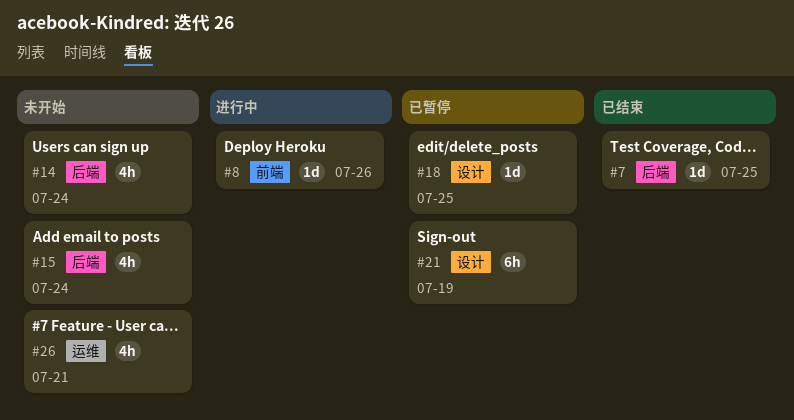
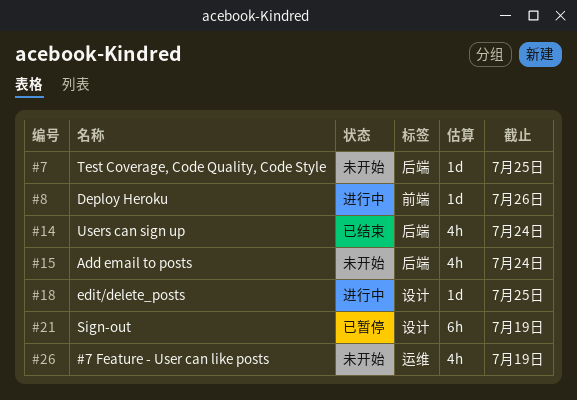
#7, status: 已结束 -> 未开始
#14, status: 未开始 -> 已结束
#18, status: 已暂停 -> 进行中
#26, due: Jul 21 -> Jul 19

